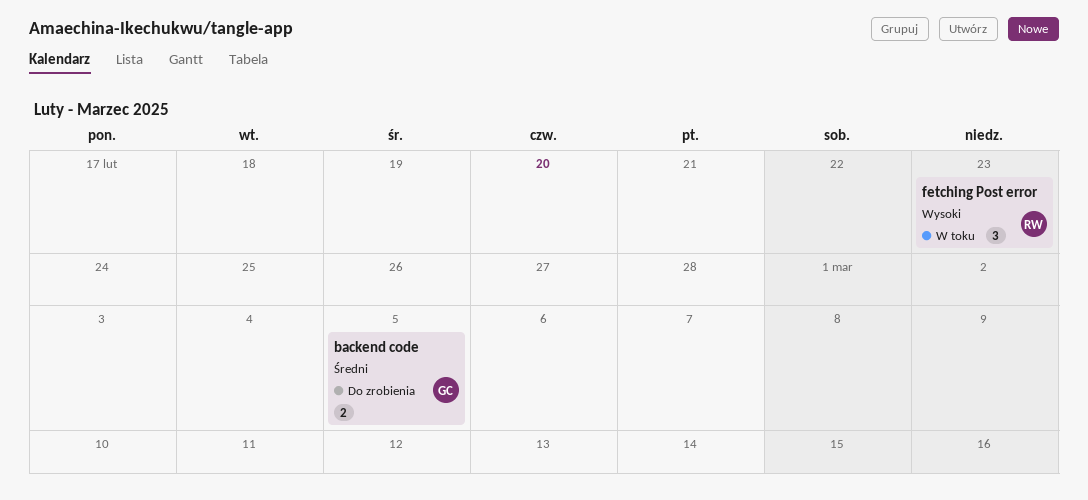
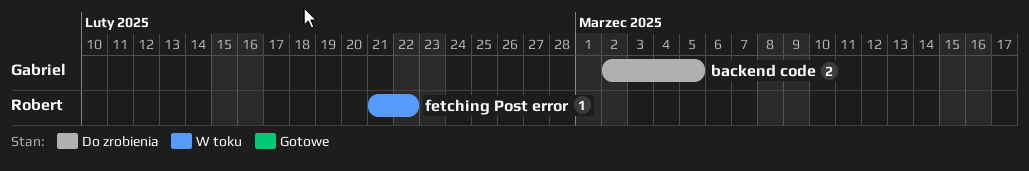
fetching Post error, estimate: 3 -> 1
fetching Post error, due: Feb 23 -> Feb 22

